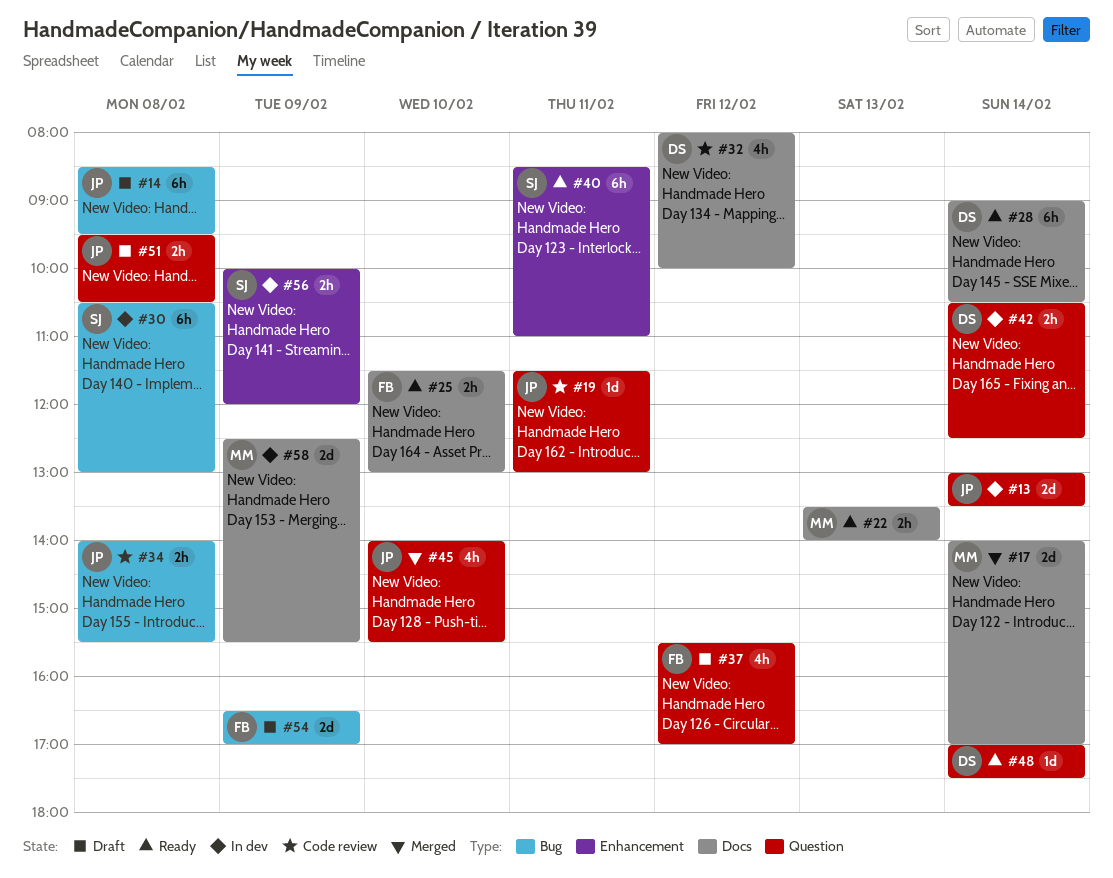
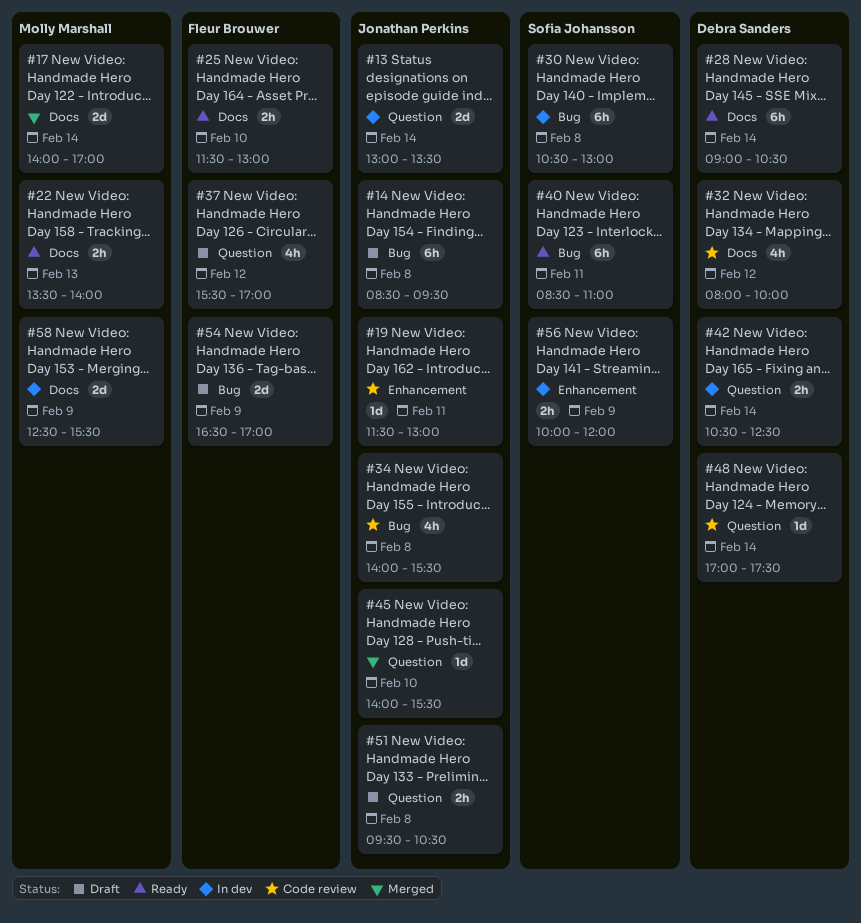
#19, label: Question -> Enhancement
#34, estimate: 2h -> 4h
#40, label: Enhancement -> Bug
#45, estimate: 4h -> 1d
#48, status: Ready -> Code review

